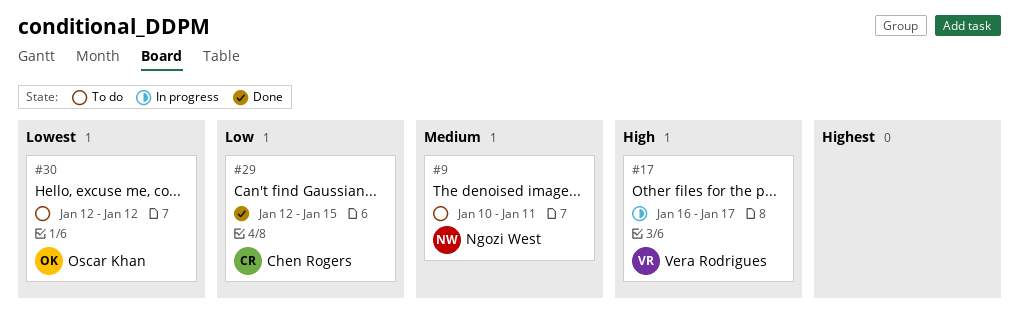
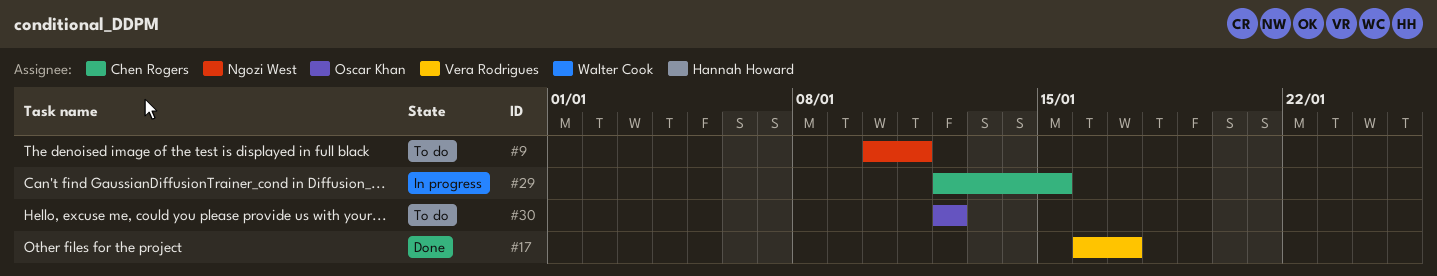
#17, status: In progress -> Done
#29, status: Done -> In progress

